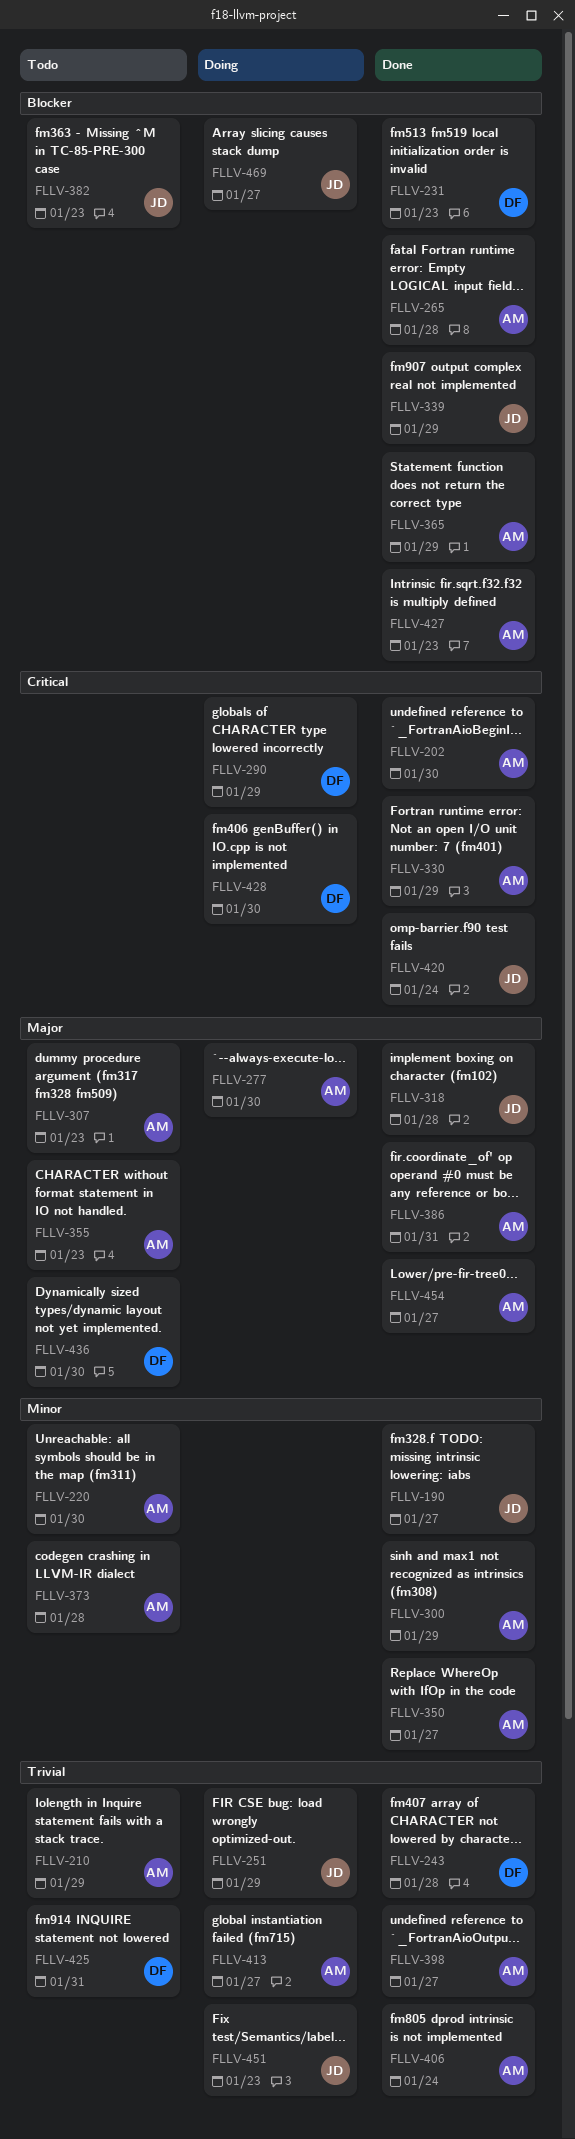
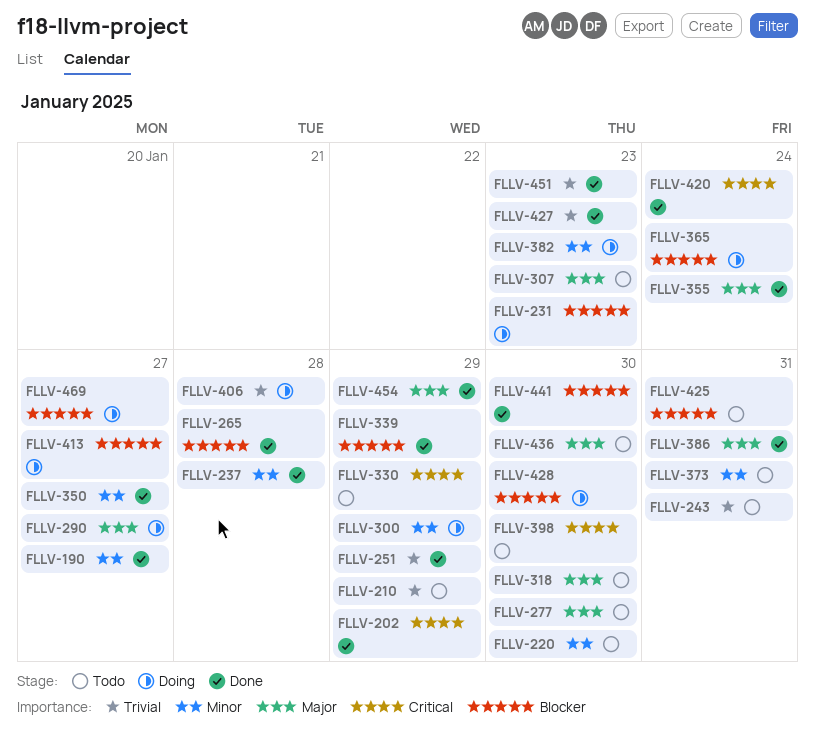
FLLV-202, due: Jan 30 -> Jan 29
FLLV-231, status: Done -> Doing
FLLV-237: none -> present
FLLV-243, status: Done -> Todo
FLLV-243, due: Jan 28 -> Jan 31
FLLV-251, status: Doing -> Done
FLLV-277, status: Doing -> Todo
FLLV-290, priority: Critical -> Major
FLLV-290, due: Jan 29 -> Jan 27
FLLV-300, status: Done -> Doing
FLLV-318, status: Done -> Todo
FLLV-318, due: Jan 28 -> Jan 30
FLLV-330, status: Done -> Todo
FLLV-355, status: Todo -> Done
FLLV-355, due: Jan 23 -> Jan 24
FLLV-365, status: Done -> Doing
FLLV-365, due: Jan 29 -> Jan 24
FLLV-373, due: Jan 28 -> Jan 31
FLLV-382, status: Todo -> Doing
FLLV-382, priority: Blocker -> Minor
FLLV-398, status: Done -> Todo
FLLV-398, priority: Trivial -> Critical
FLLV-398, due: Jan 27 -> Jan 30
FLLV-406, status: Done -> Doing
FLLV-406, due: Jan 24 -> Jan 28
FLLV-413, priority: Trivial -> Blocker
FLLV-425, priority: Trivial -> Blocker
FLLV-427, priority: Blocker -> Trivial
FLLV-428, priority: Critical -> Blocker
FLLV-441: none -> present
FLLV-451, status: Doing -> Done
FLLV-454, due: Jan 27 -> Jan 29

